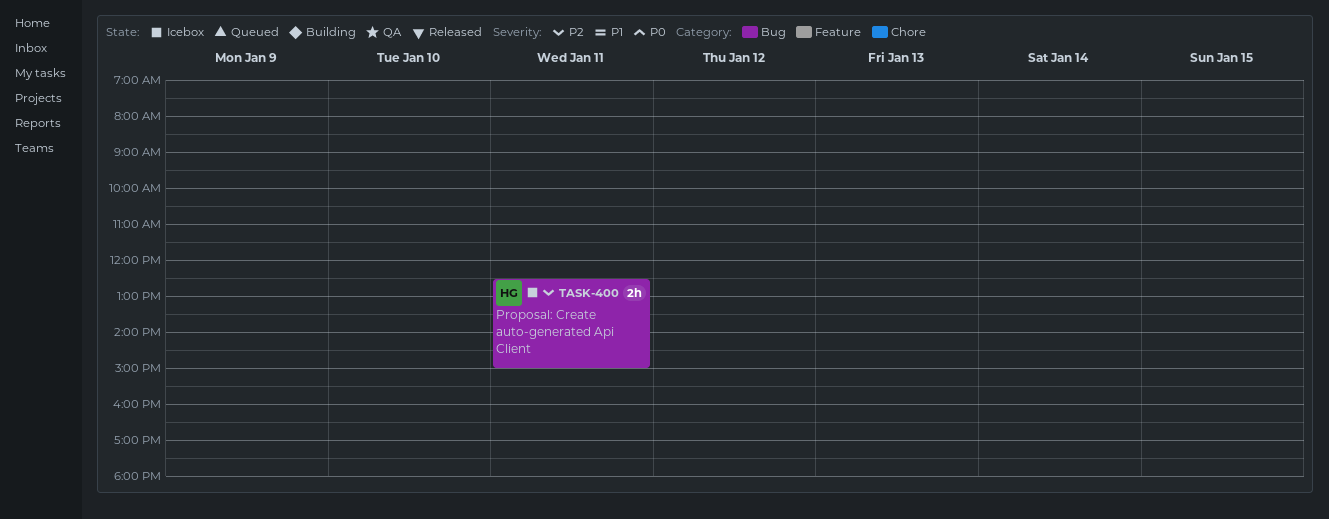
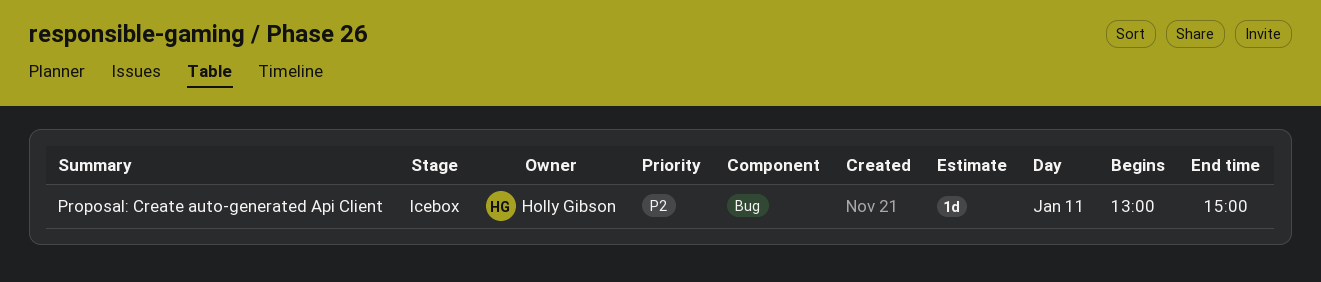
Proposal: Create auto-generated Api Client, estimate: 2h -> 1d
Proposal: Create auto-generated Api Client, begins: 12:30 -> 13:00

